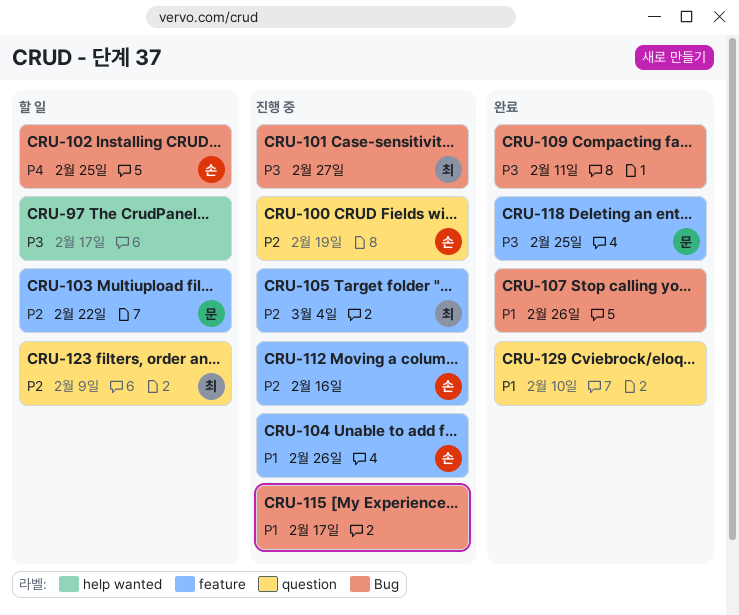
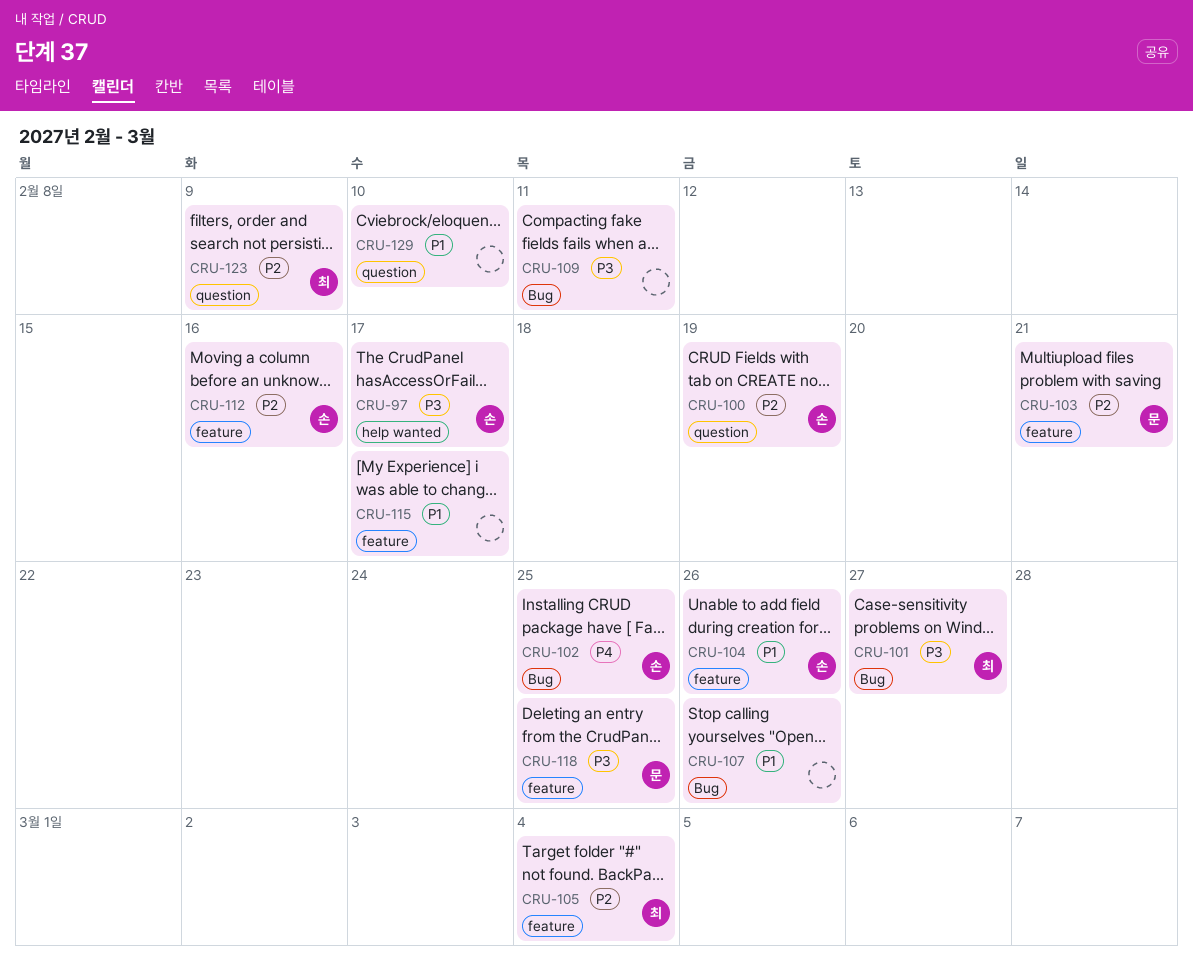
CRU-97, owner: none -> 손
CRU-103, due: Feb 22 -> Feb 21
CRU-115, label: Bug -> feature

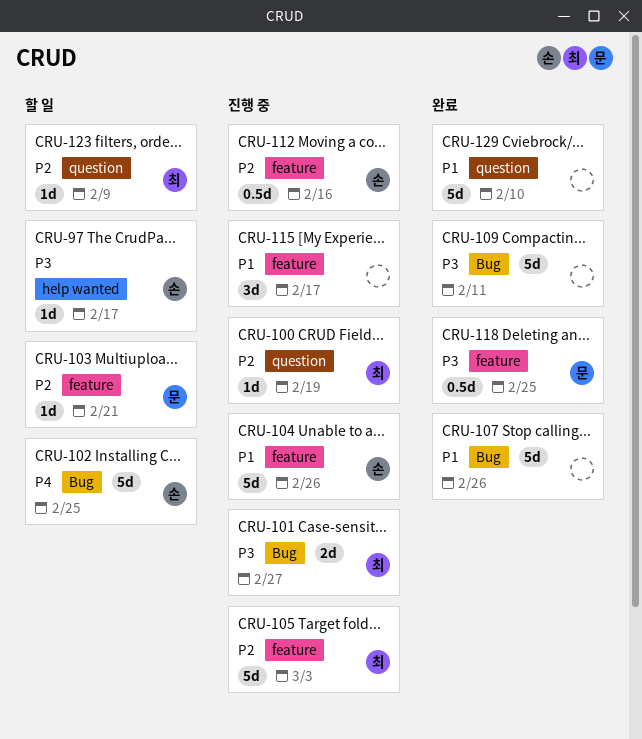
CRU-100, owner: 손 -> 최
CRU-105, due: Mar 4 -> Mar 3

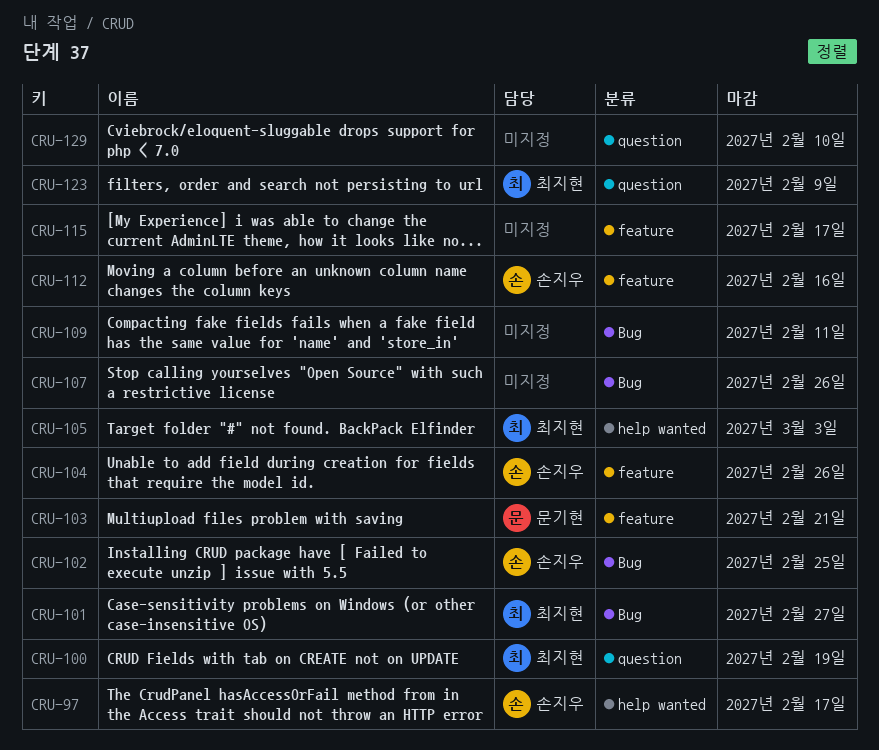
CRU-105, label: feature -> help wanted
CRU-118: present -> none

